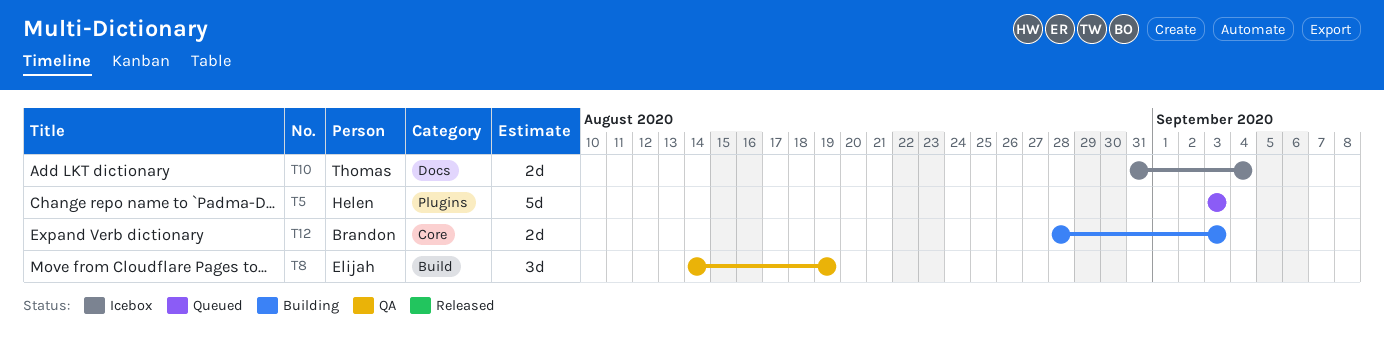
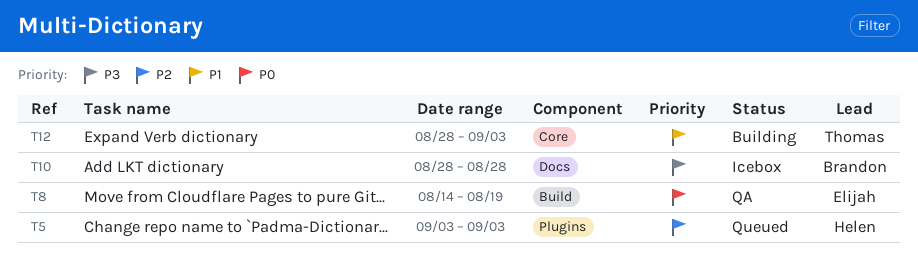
T10, owner: Thomas -> Brandon
T10, start: Aug 31 -> Aug 28
T10, due: Sep 4 -> Aug 28
T12, owner: Brandon -> Thomas

